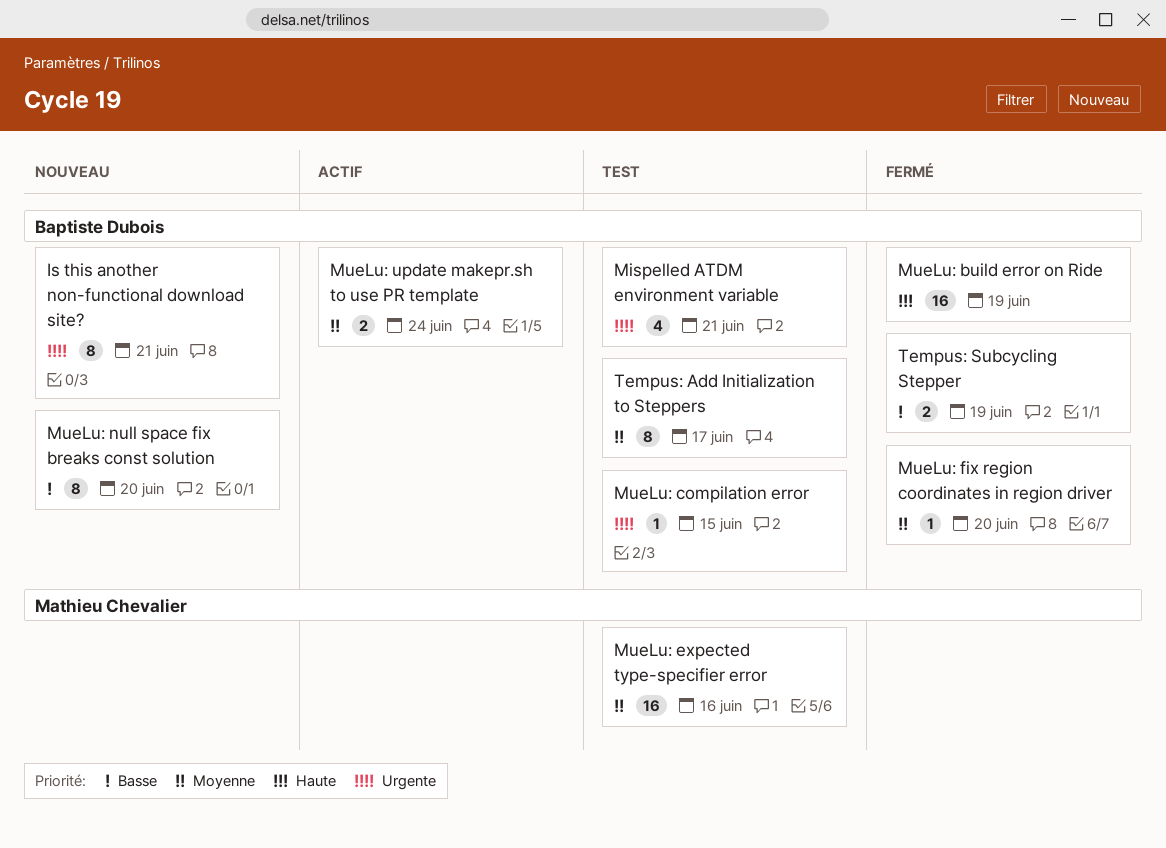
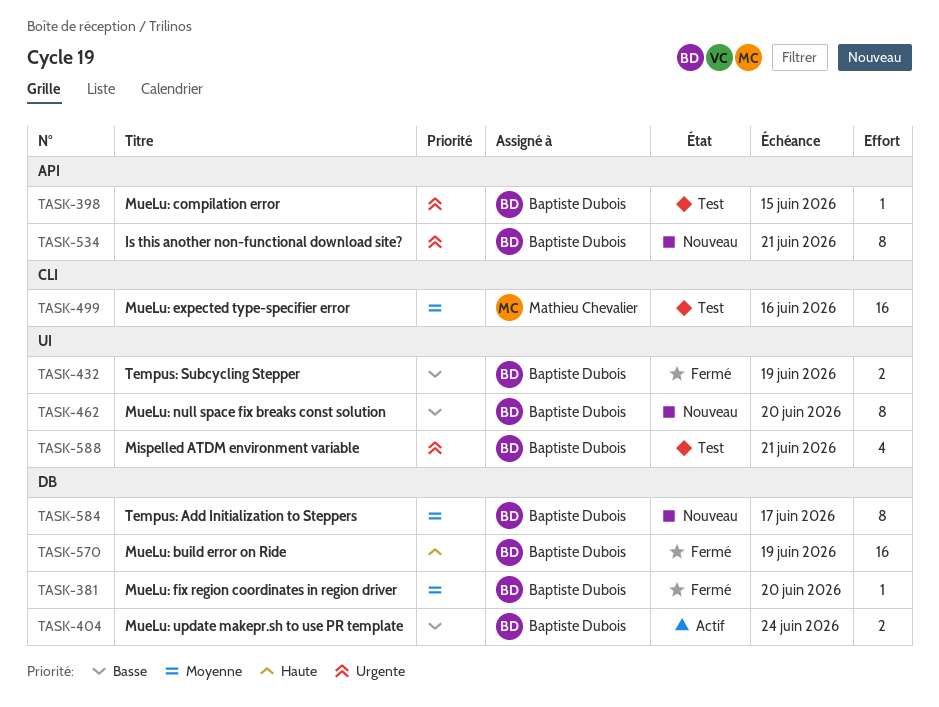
MueLu: update makepr.sh to use PR template, priority: Moyenne -> Basse
Tempus: Add Initialization to Steppers, status: Test -> Nouveau

